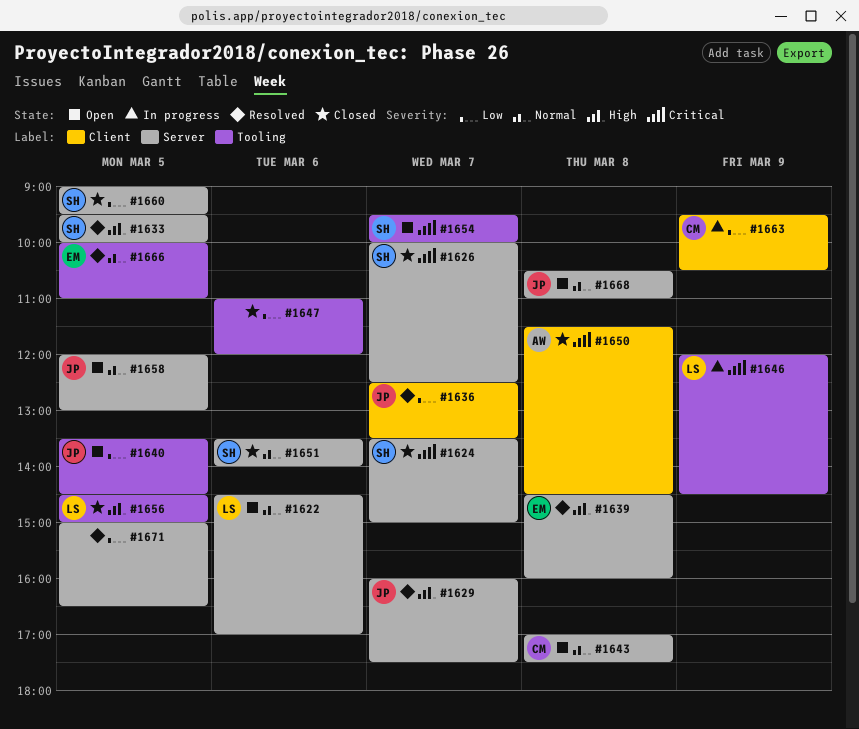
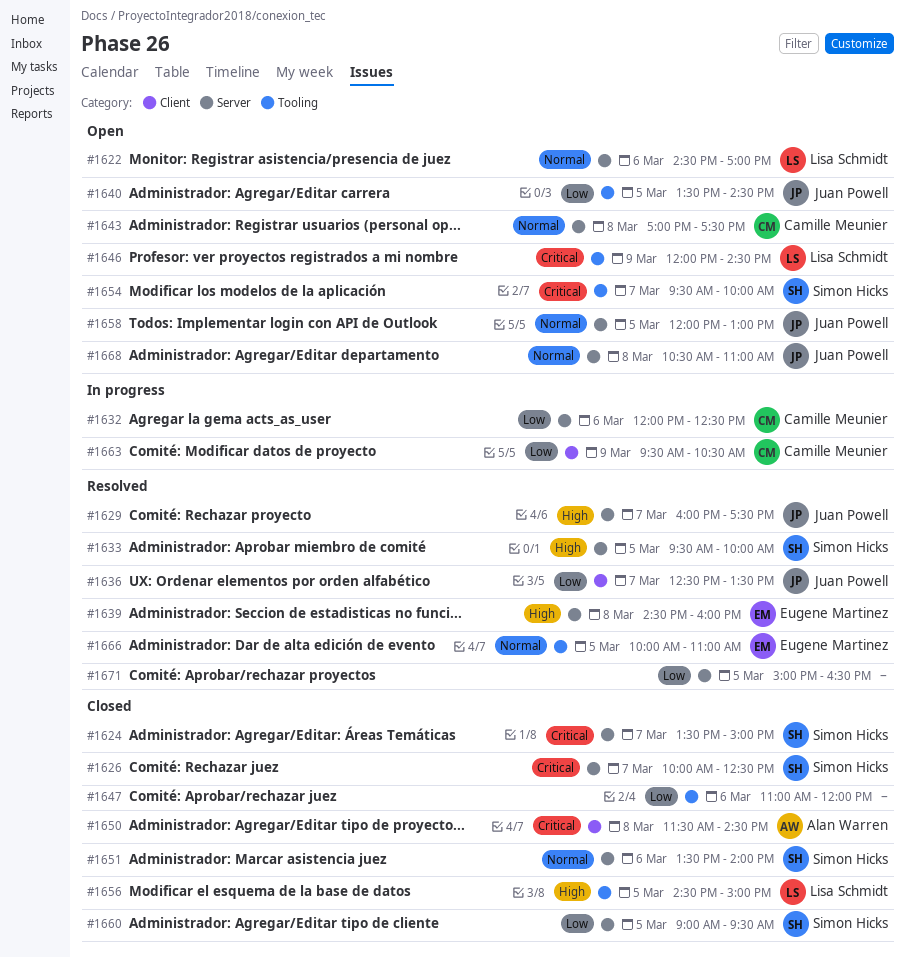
#1632: none -> present
#1646, status: In progress -> Open

